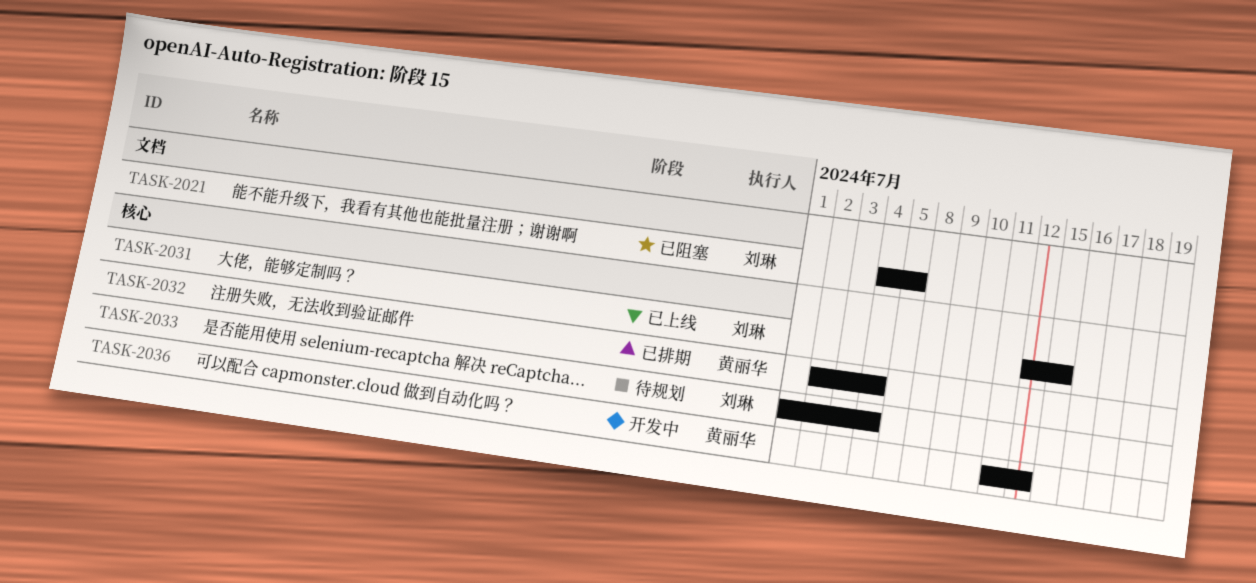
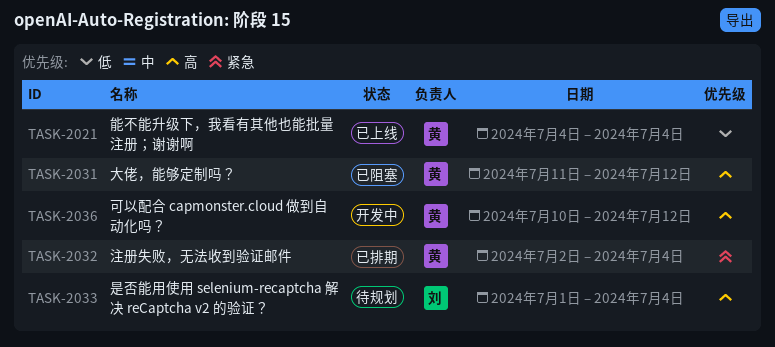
TASK-2021, status: 已阻塞 -> 已上线
TASK-2021, owner: 刘琳 -> 黄丽华
TASK-2021, due: Jul 5 -> Jul 4
TASK-2031, status: 已上线 -> 已阻塞
TASK-2031, owner: 刘琳 -> 黄丽华
TASK-2031, start: Jul 12 -> Jul 11
TASK-2031, due: Jul 15 -> Jul 12
TASK-2036, start: Jul 11 -> Jul 10

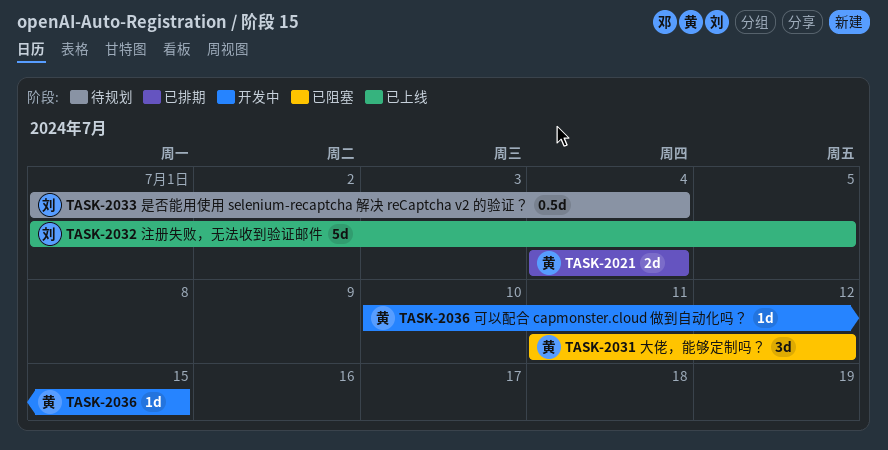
TASK-2021, status: 已上线 -> 已排期
TASK-2032, status: 已排期 -> 已上线
TASK-2032, owner: 黄 -> 刘
TASK-2032, start: Jul 2 -> Jul 1
TASK-2032, due: Jul 4 -> Jul 5
TASK-2036, due: Jul 12 -> Jul 15

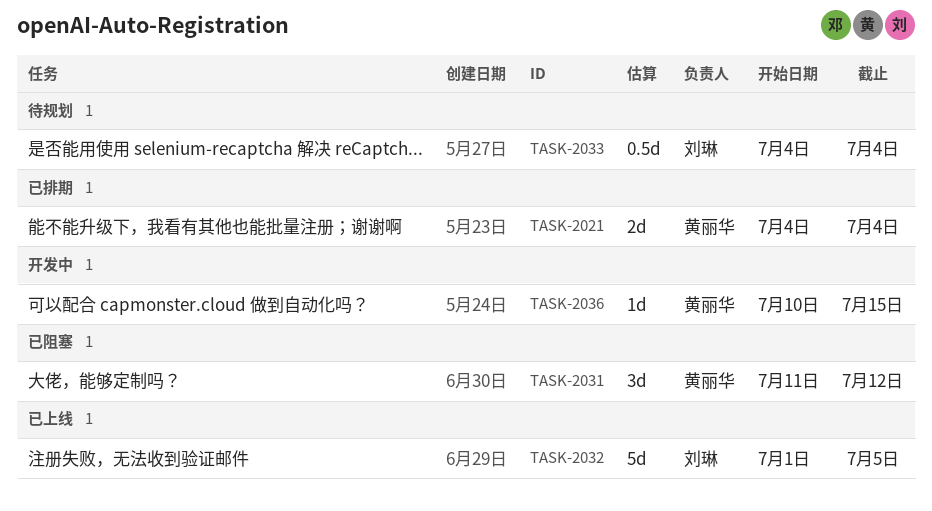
TASK-2033, start: Jul 1 -> Jul 4

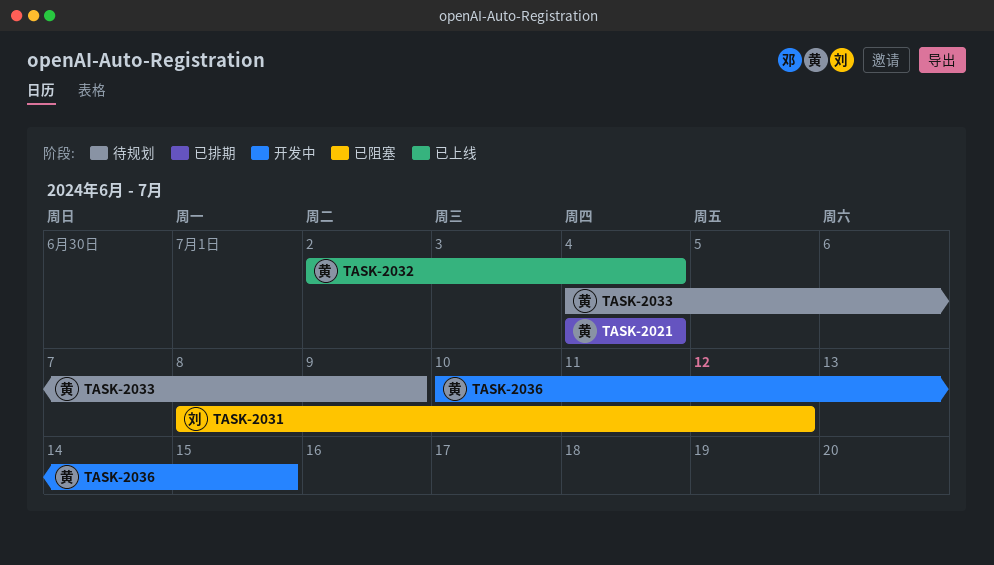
TASK-2031, owner: 黄丽华 -> 刘琳
TASK-2031, start: Jul 11 -> Jul 8
TASK-2032, owner: 刘琳 -> 黄丽华
TASK-2032, start: Jul 1 -> Jul 2
TASK-2032, due: Jul 5 -> Jul 4
TASK-2033, owner: 刘琳 -> 黄丽华
TASK-2033, due: Jul 4 -> Jul 9

